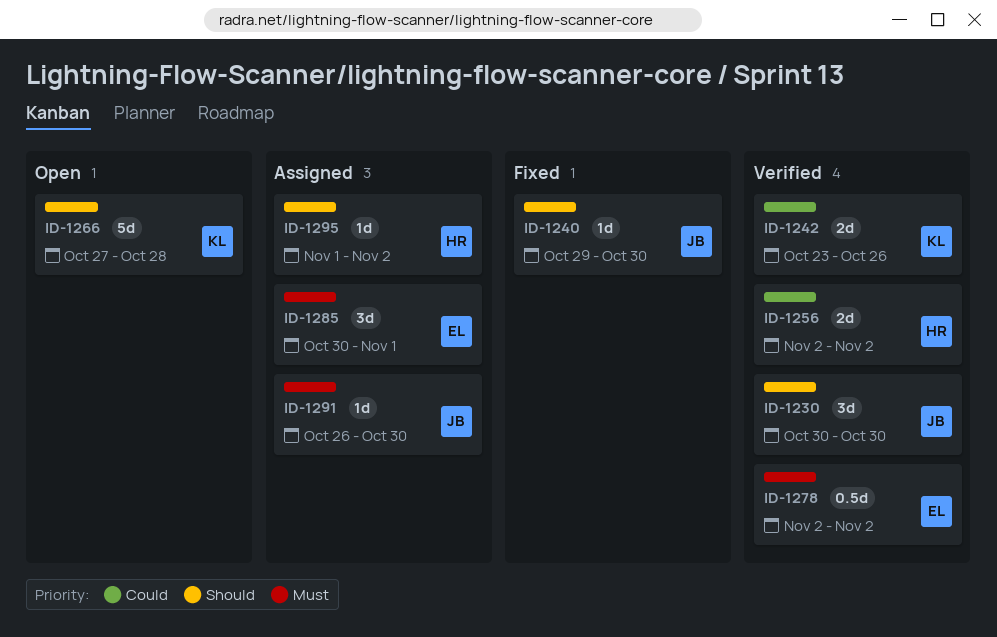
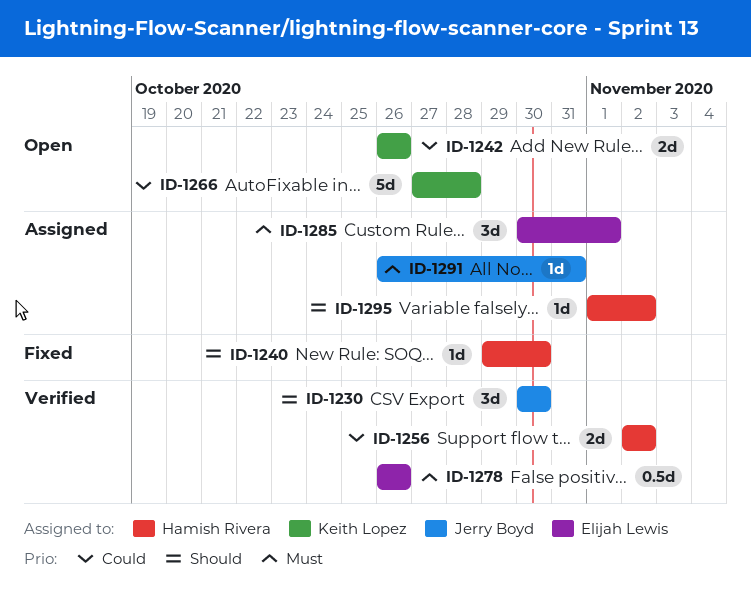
ID-1240, owner: Jerry Boyd -> Hamish Rivera
ID-1242, status: Verified -> Open
ID-1242, start: Oct 23 -> Oct 26
ID-1266, priority: Should -> Could
ID-1278, start: Nov 2 -> Oct 26
ID-1278, due: Nov 2 -> Oct 26
ID-1291, due: Oct 30 -> Oct 31

